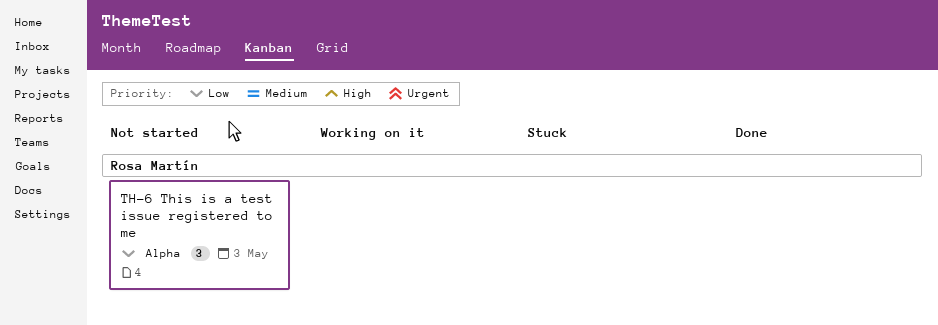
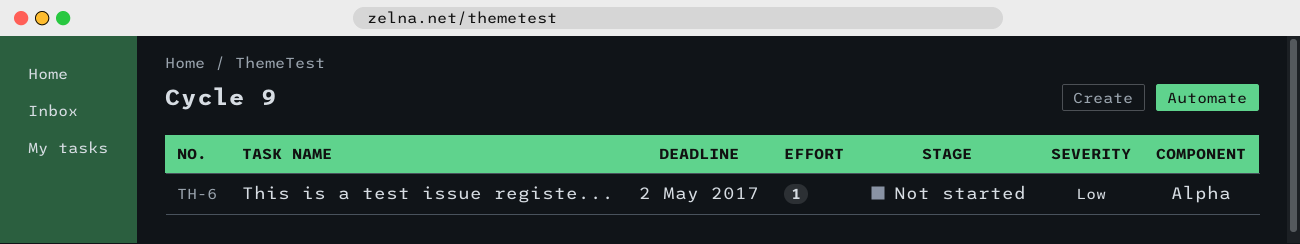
TH-6, estimate: 3 -> 1
TH-6, due: May 3 -> May 2

